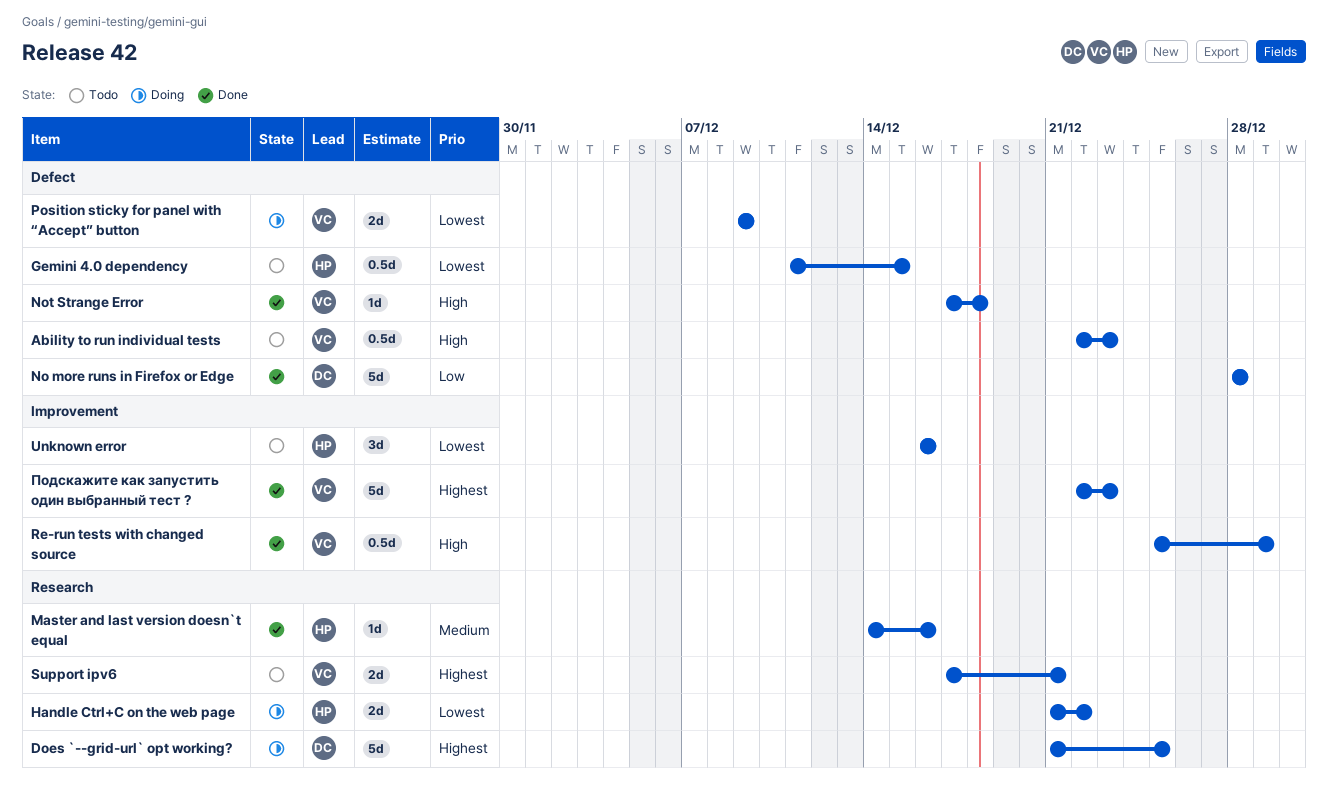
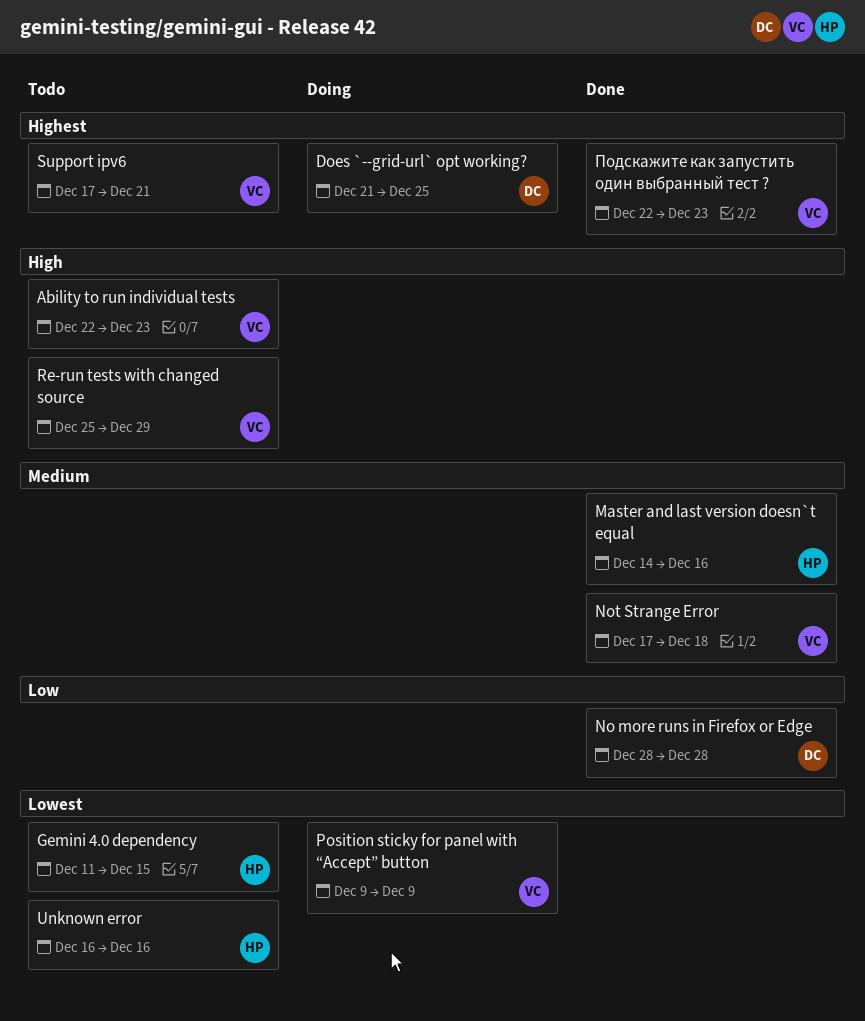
Handle Ctrl+C on the web page: present -> none
Not Strange Error, priority: High -> Medium
Re-run tests with changed source, status: Done -> Todo

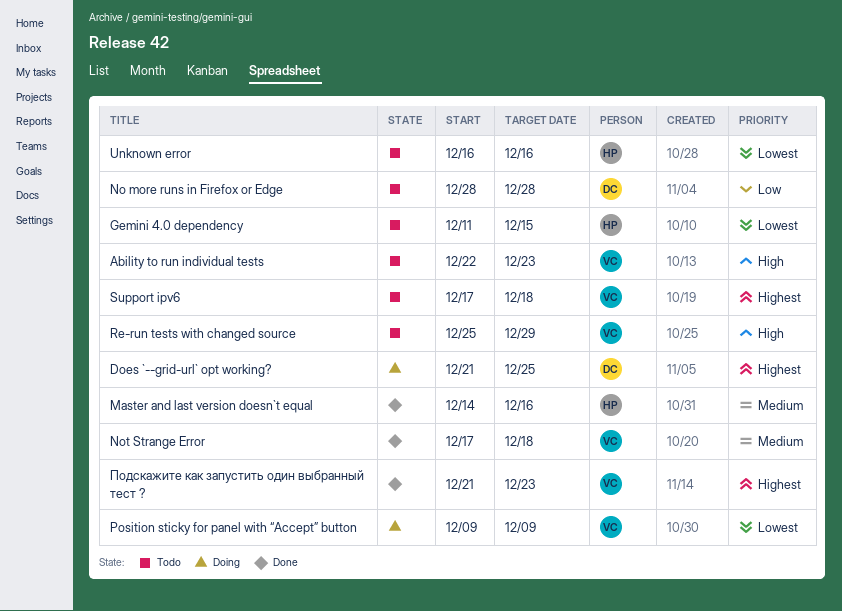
No more runs in Firefox or Edge, status: Done -> Todo
Support ipv6, due: Dec 21 -> Dec 18
Подскажите как запустить один выбранный тест ?, start: Dec 22 -> Dec 21

